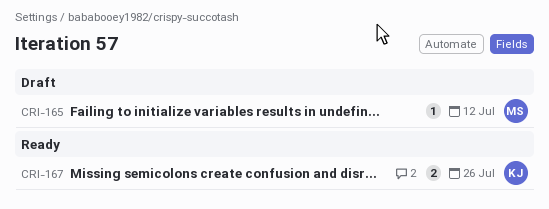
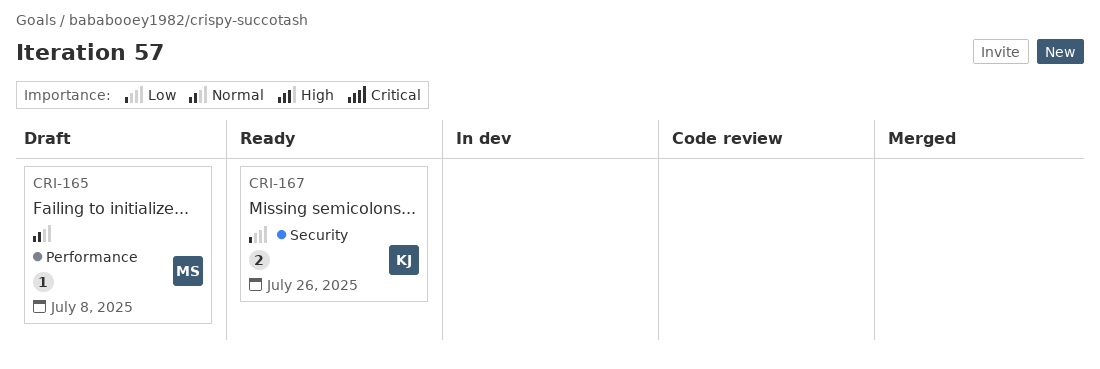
CRI-165, due: Jul 12 -> Jul 8

